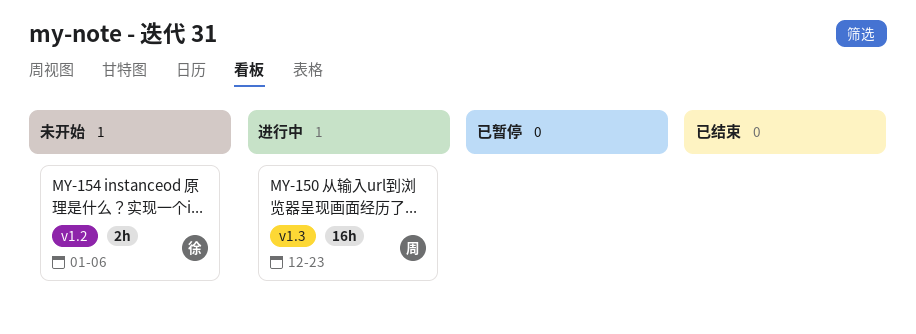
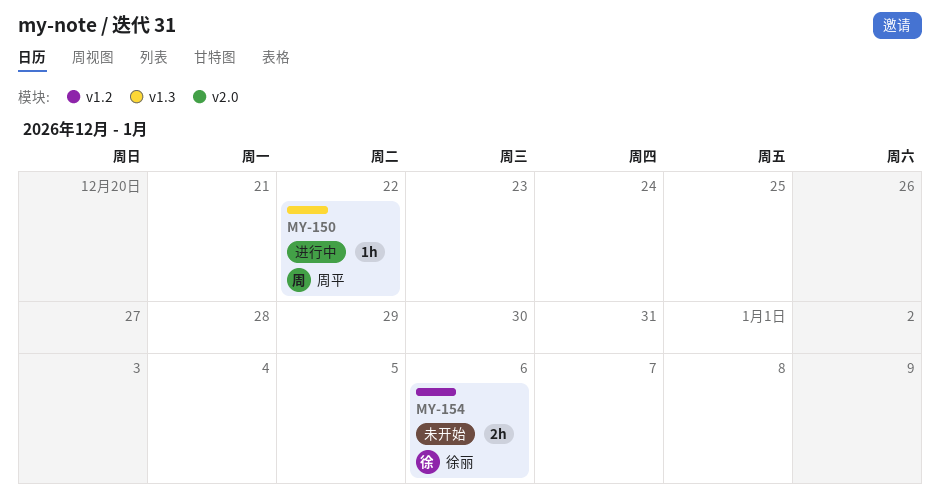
MY-150, estimate: 16h -> 1h
MY-150, due: Dec 23 -> Dec 22

